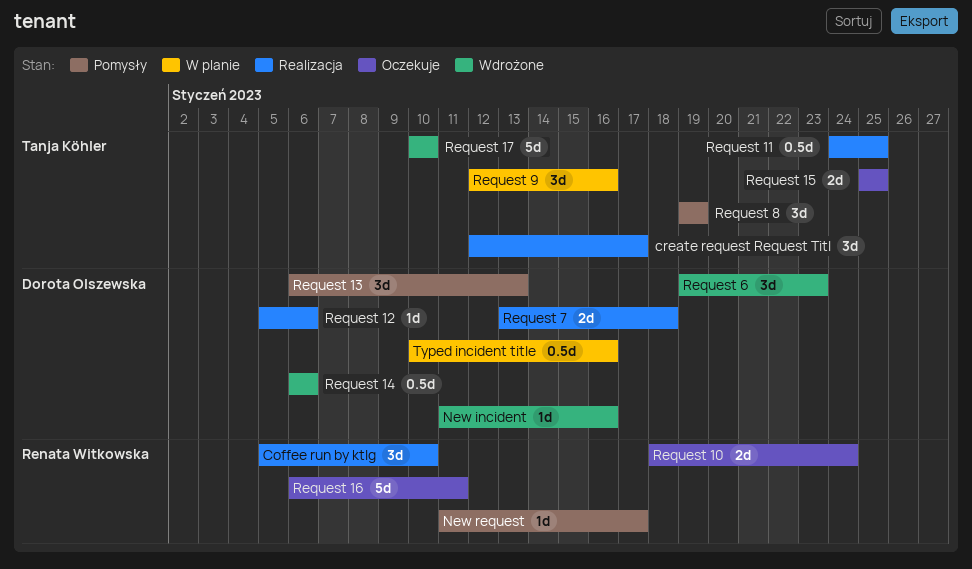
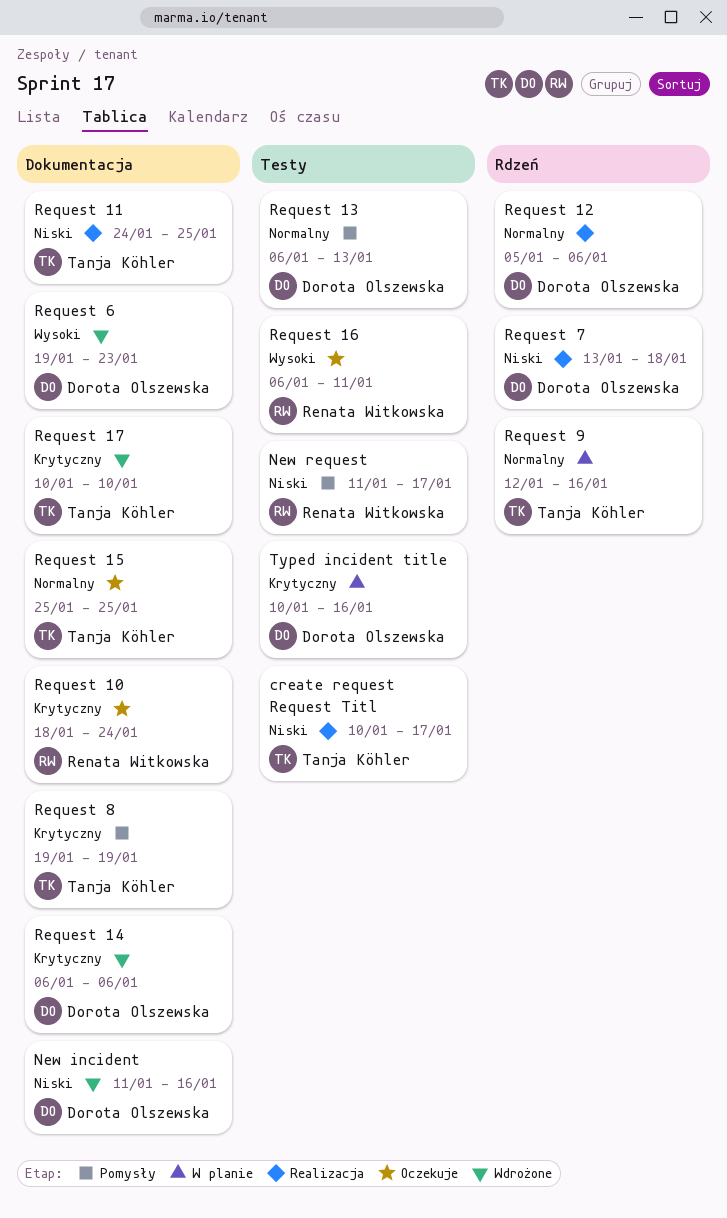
Coffee run by ktlg: present -> none
create request Request Titl, start: Jan 12 -> Jan 10

